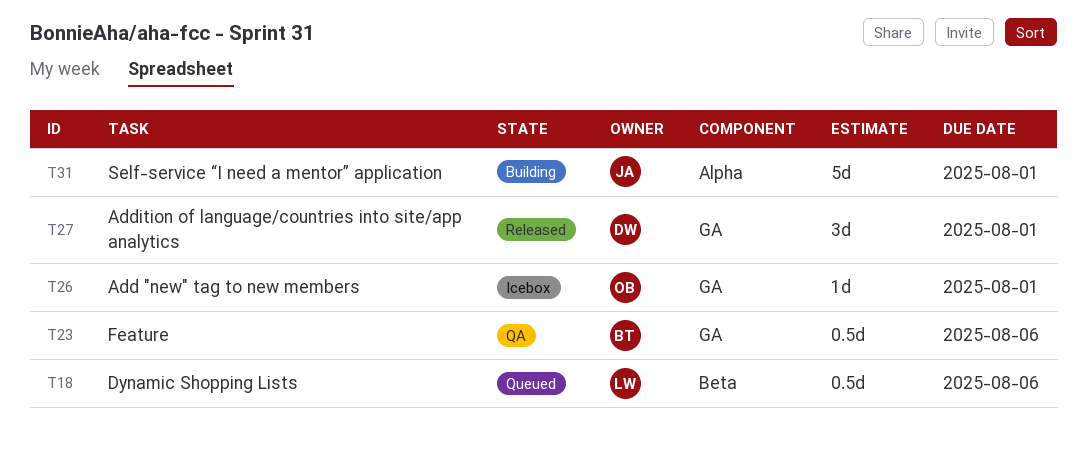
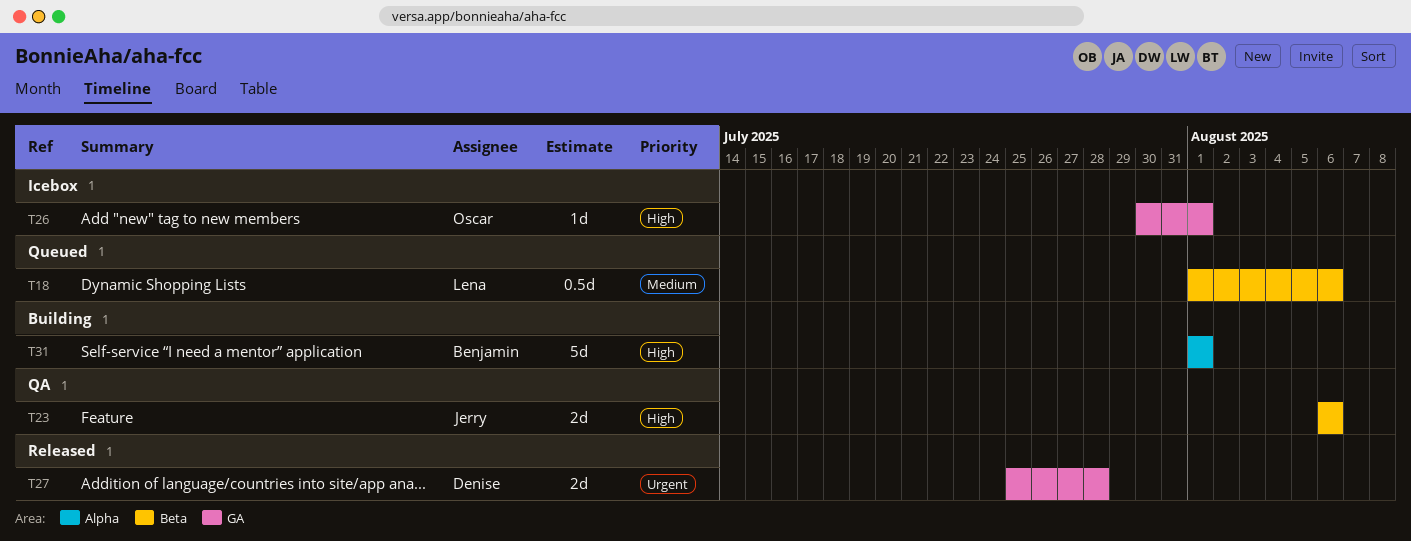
T23, owner: Benjamin -> Jerry
T23, label: GA -> Beta
T23, estimate: 0.5d -> 2d
T27, estimate: 3d -> 2d
T27, due: Aug 1 -> Jul 28
T31, owner: Jerry -> Benjamin

